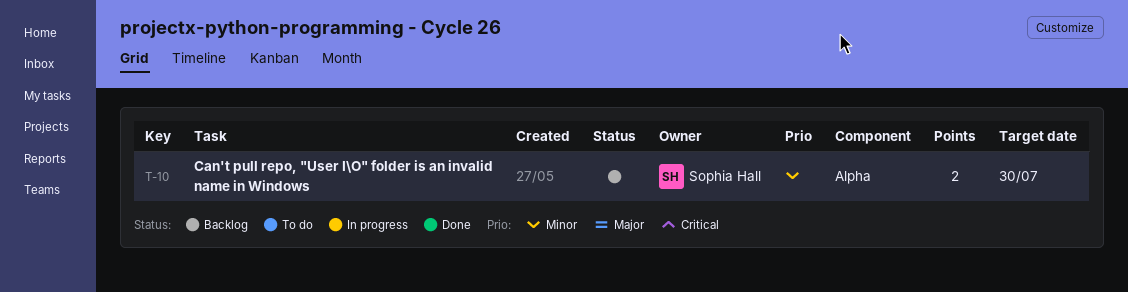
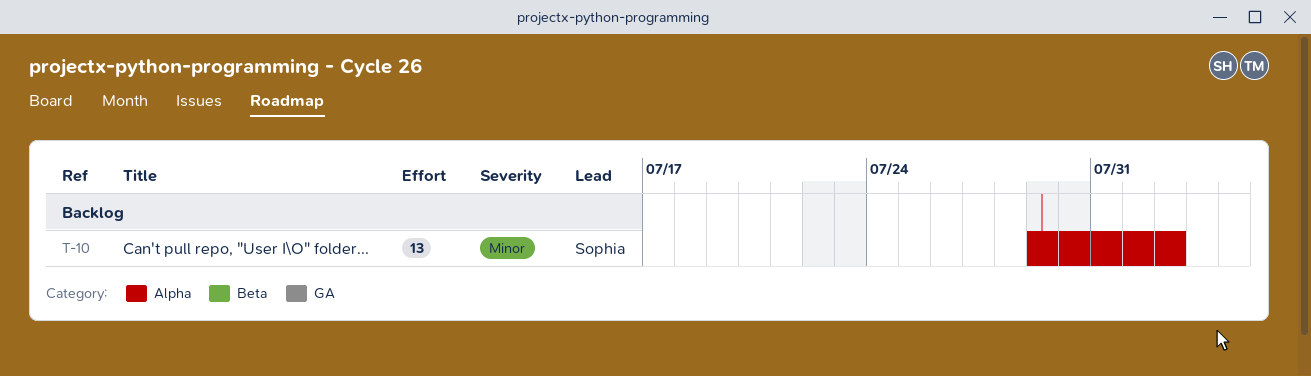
T-10, estimate: 2 -> 13
T-10, due: Jul 30 -> Aug 2

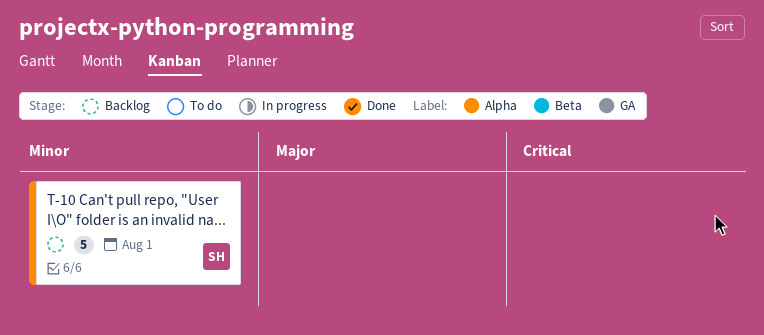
T-10, estimate: 13 -> 5
T-10, due: Aug 2 -> Aug 1

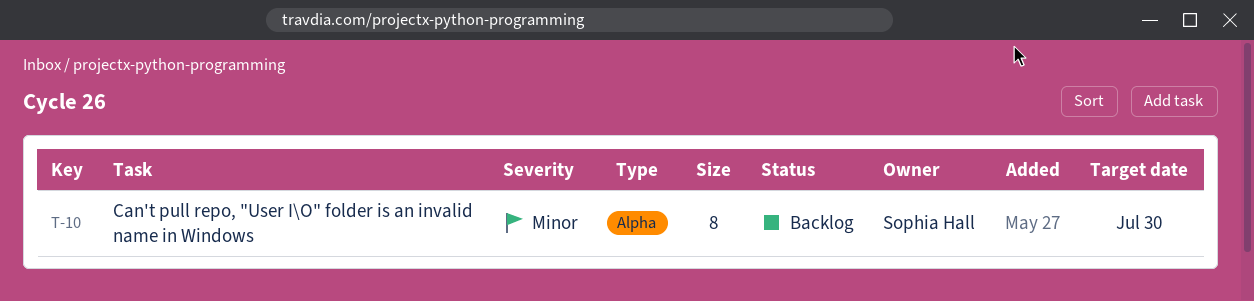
T-10, estimate: 5 -> 8
T-10, due: Aug 1 -> Jul 30

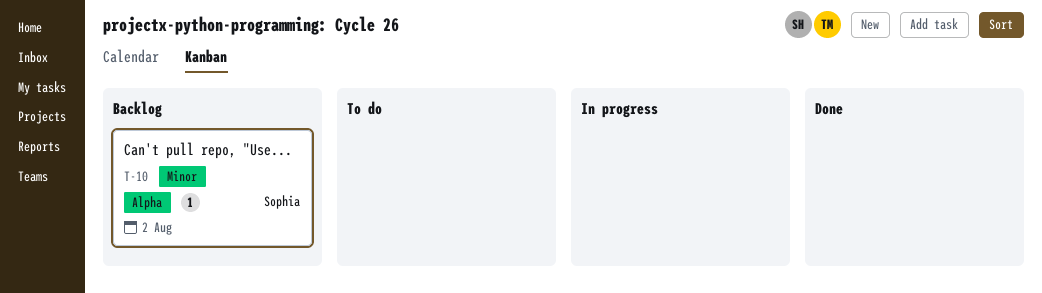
T-10, estimate: 8 -> 1
T-10, due: Jul 30 -> Aug 2

